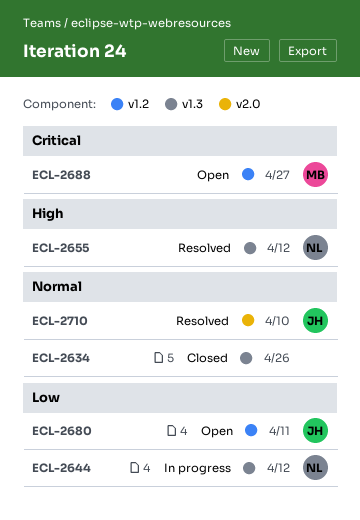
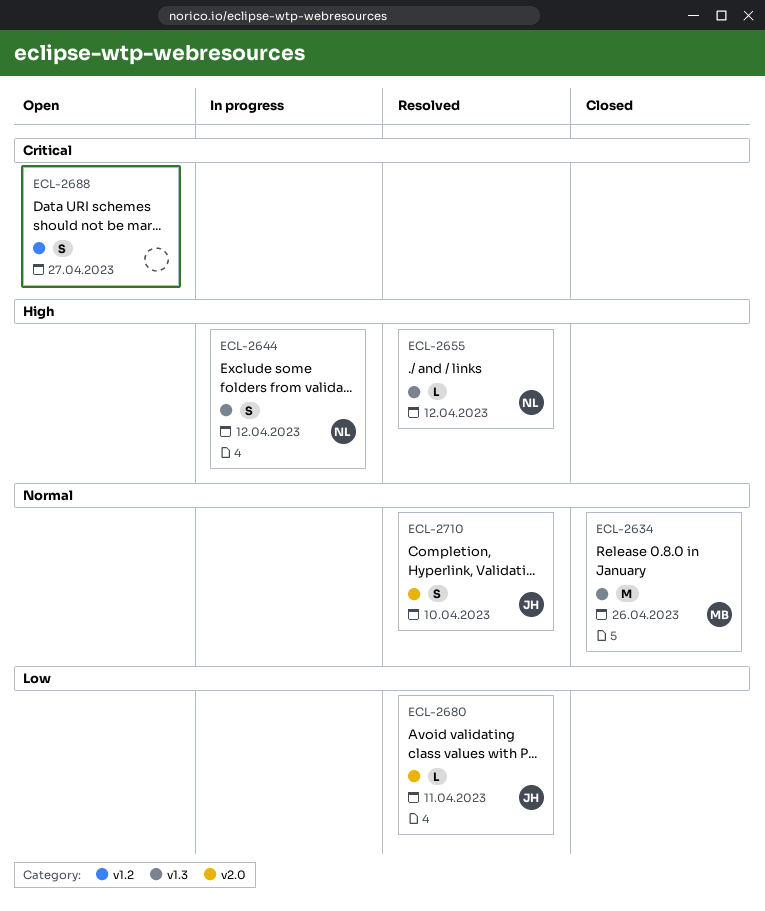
ECL-2634, owner: none -> MB
ECL-2644, priority: Low -> High
ECL-2680, status: Open -> Resolved
ECL-2680, label: v1.2 -> v2.0
ECL-2688, owner: MB -> none

